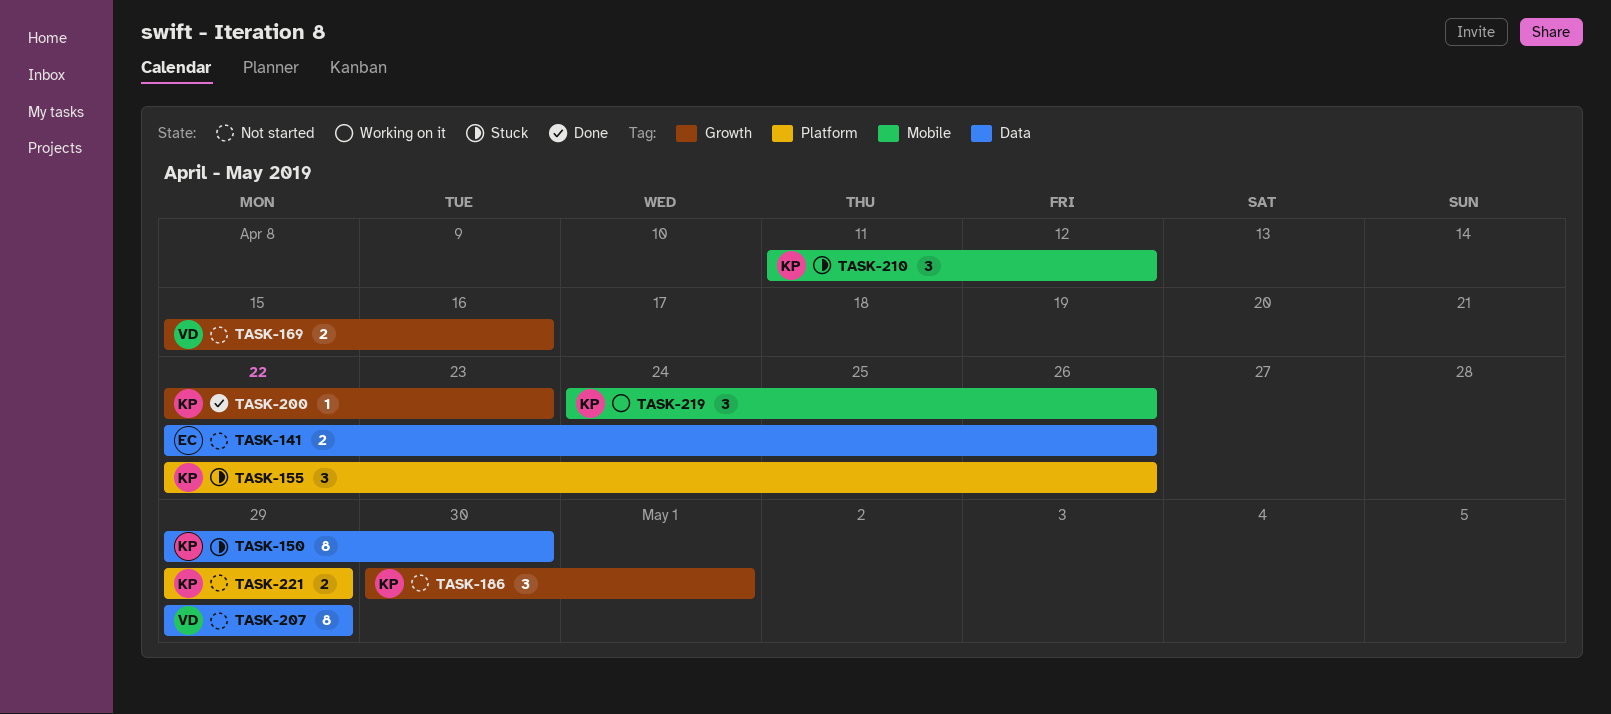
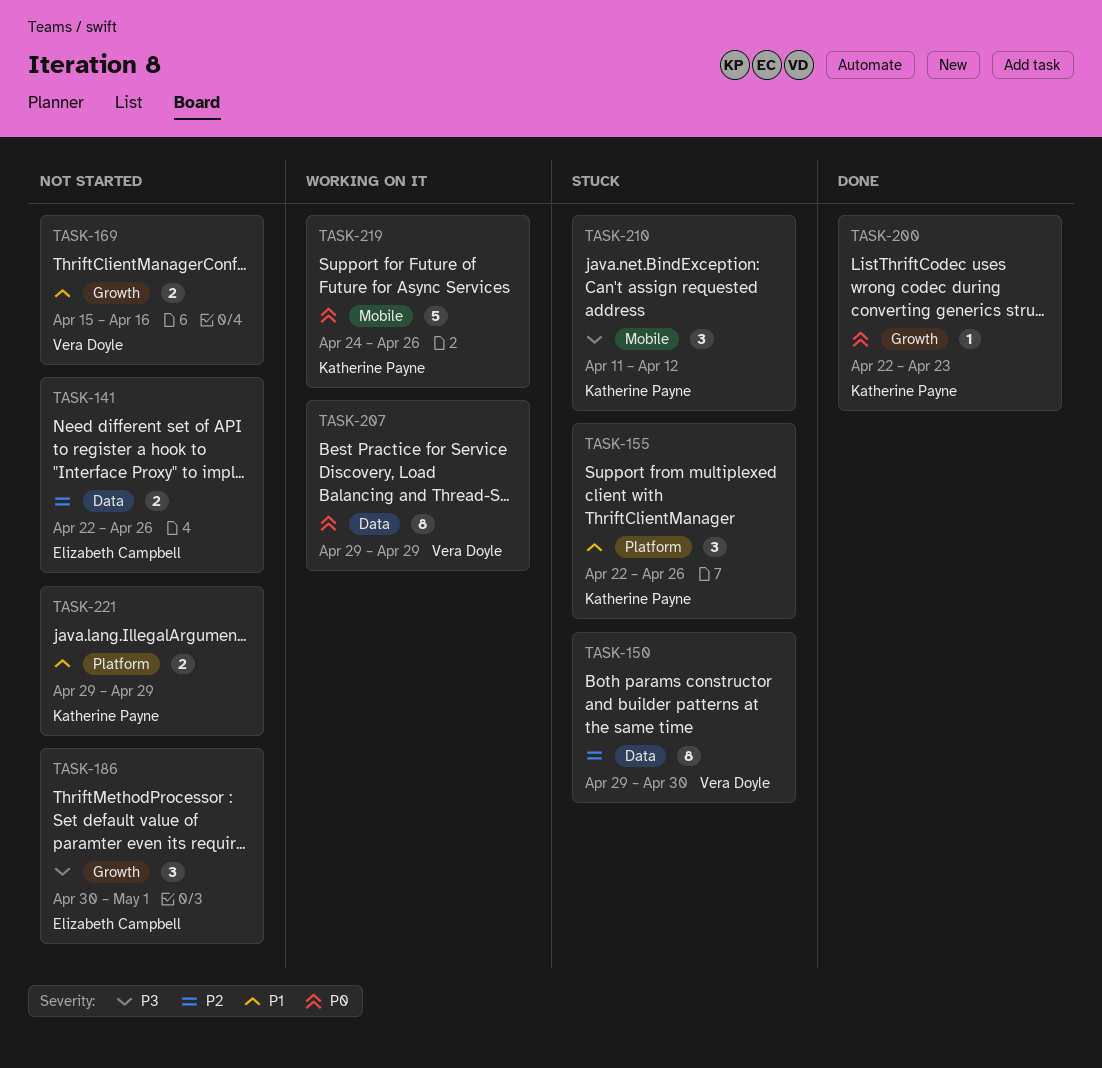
TASK-150, owner: Katherine Payne -> Vera Doyle
TASK-186, owner: Katherine Payne -> Elizabeth Campbell
TASK-207, status: Not started -> Working on it
TASK-219, estimate: 3 -> 5

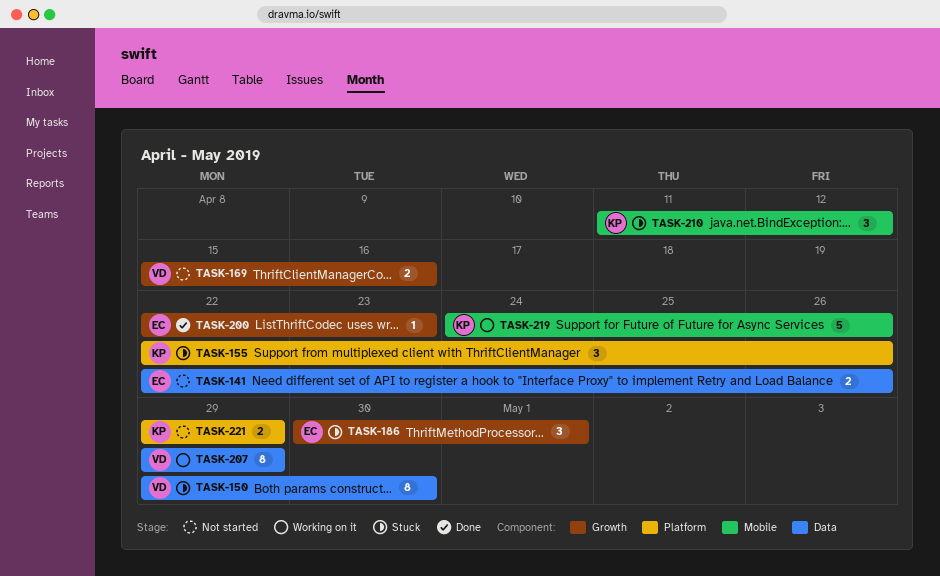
TASK-186, status: Not started -> Stuck
TASK-200, owner: Katherine Payne -> Elizabeth Campbell

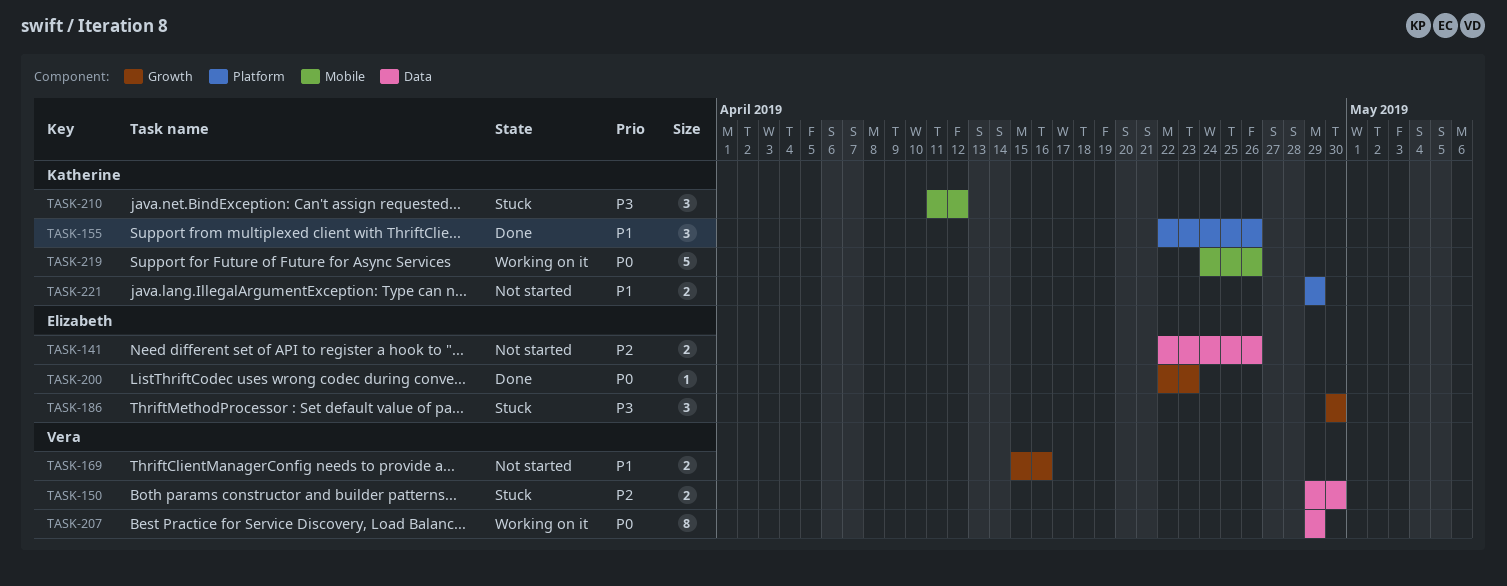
TASK-150, estimate: 8 -> 2
TASK-155, status: Stuck -> Done
TASK-186, due: May 1 -> Apr 30

